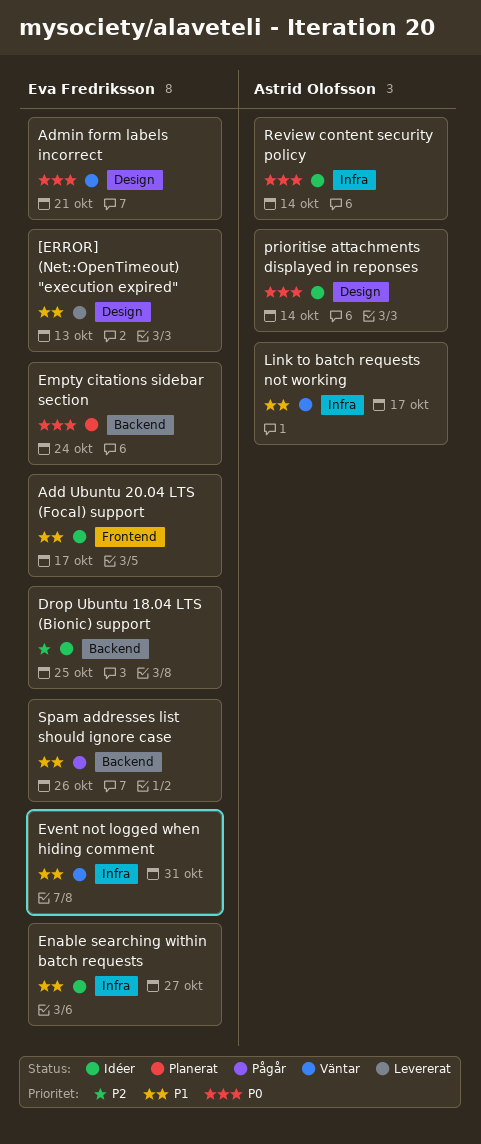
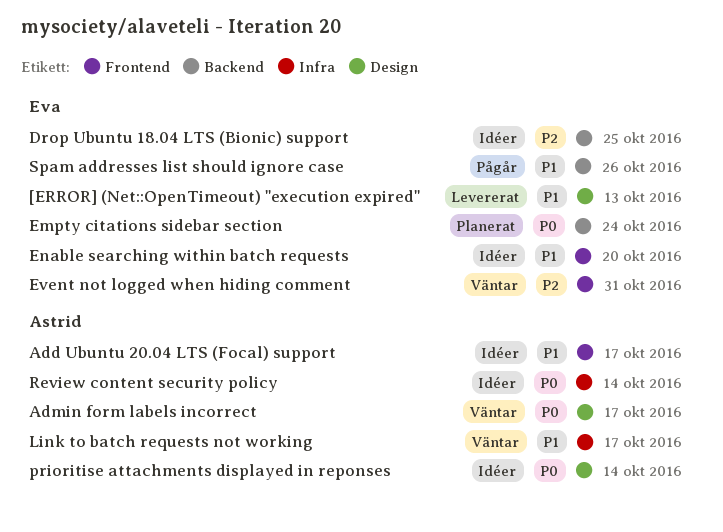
Add Ubuntu 20.04 LTS (Focal) support, owner: Eva Fredriksson -> Astrid Olofsson
Admin form labels incorrect, owner: Eva Fredriksson -> Astrid Olofsson
Admin form labels incorrect, due: Oct 21 -> Oct 17
Enable searching within batch requests, label: Infra -> Frontend
Enable searching within batch requests, due: Oct 27 -> Oct 20
Event not logged when hiding comment, priority: P1 -> P2
Event not logged when hiding comment, label: Infra -> Frontend

